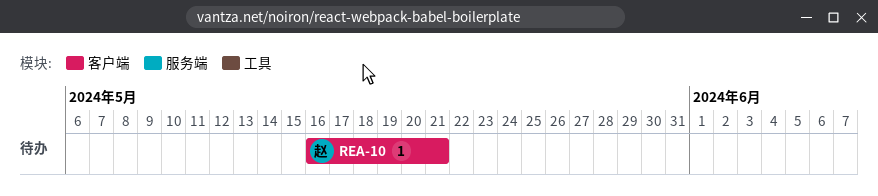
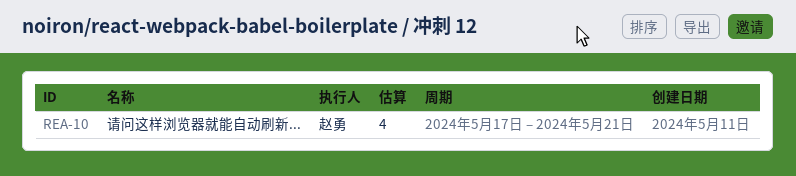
REA-10, estimate: 1 -> 4
REA-10, start: May 16 -> May 17

